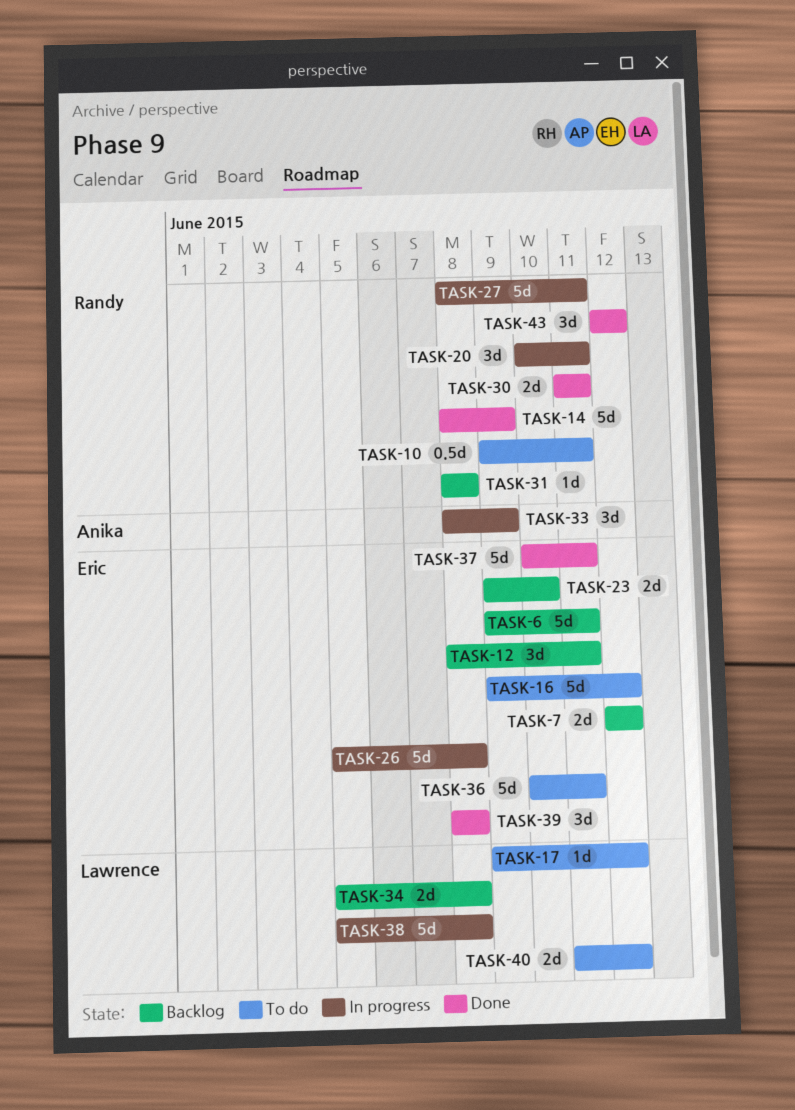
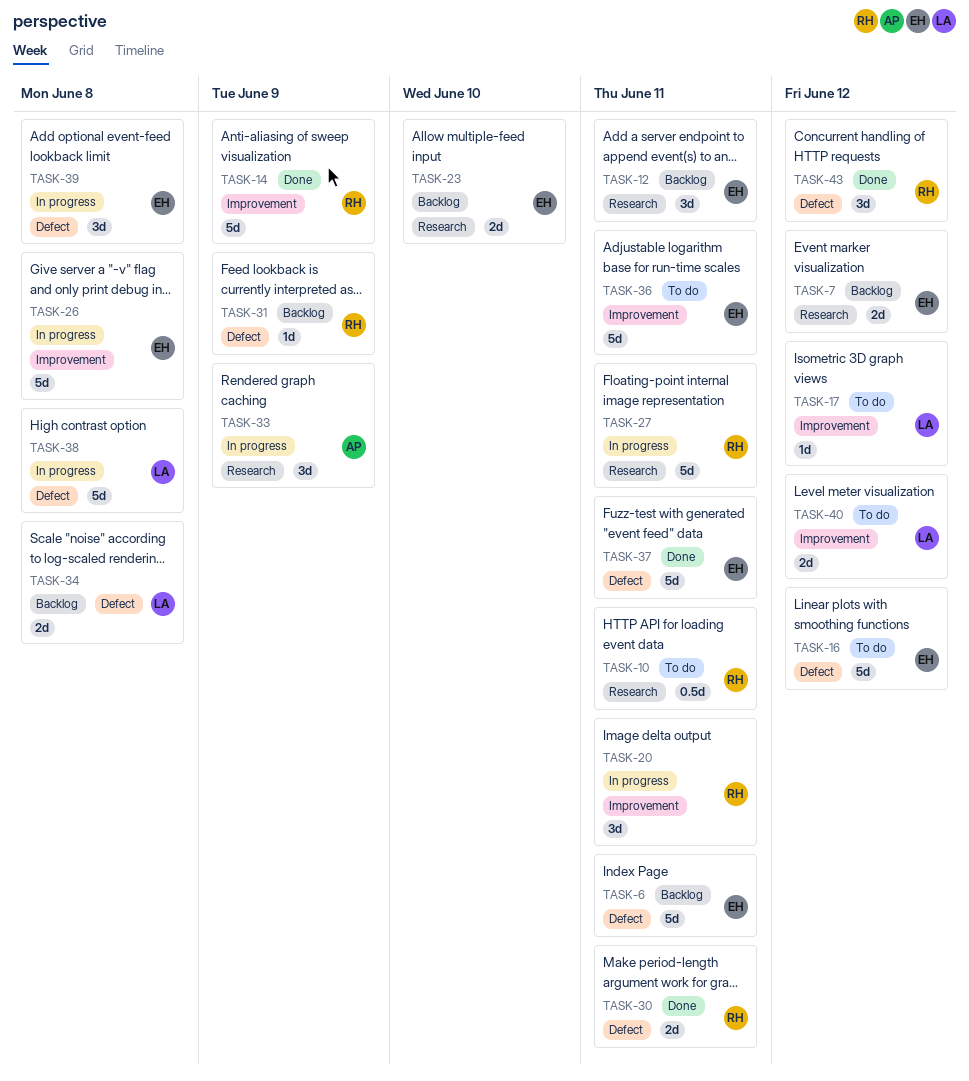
TASK-31, due: Jun 8 -> Jun 9
TASK-39, status: Done -> In progress

